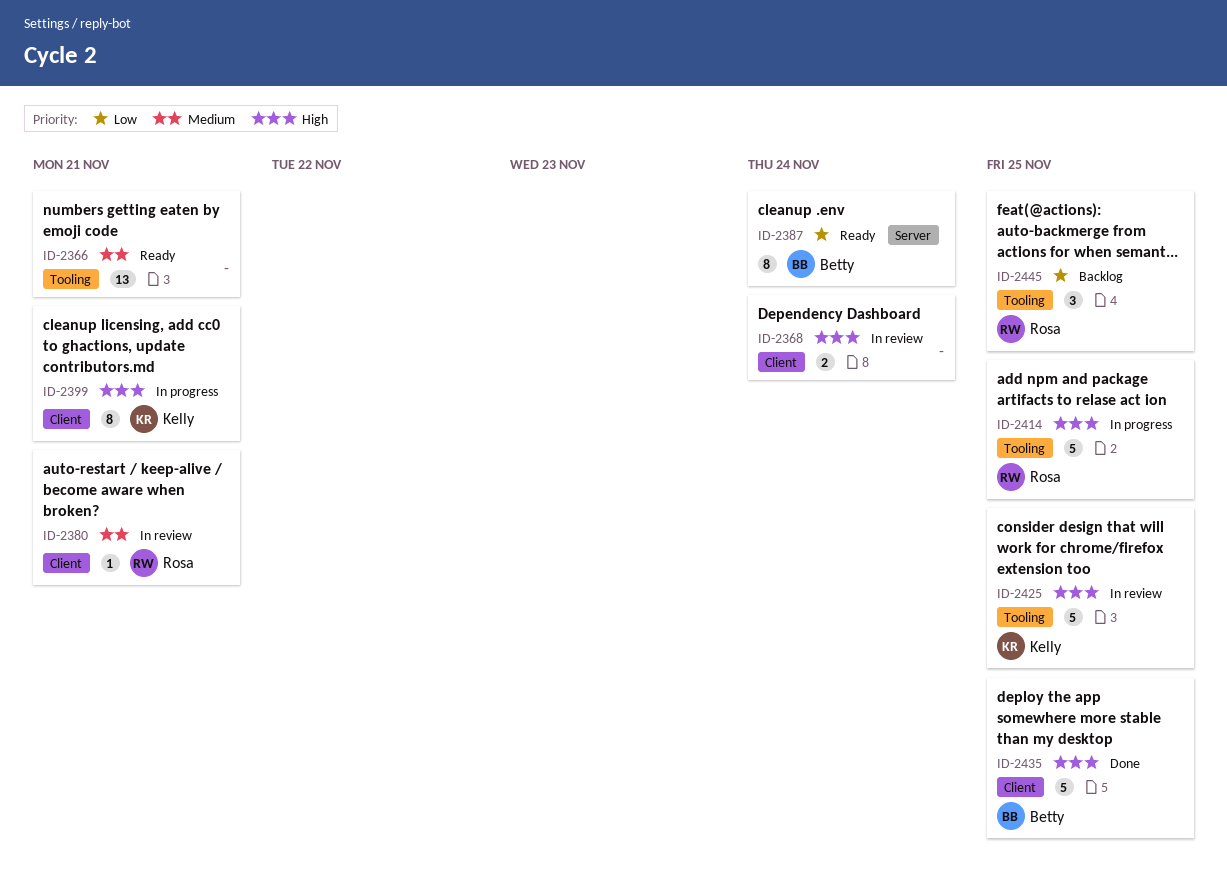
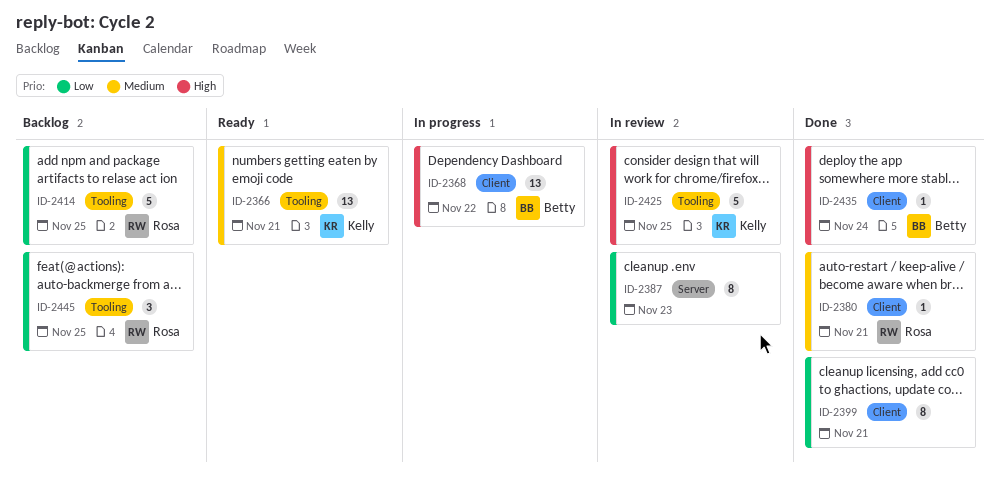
ID-2366, owner: none -> Kelly
ID-2368, status: In review -> In progress
ID-2368, owner: none -> Betty
ID-2368, estimate: 2 -> 13
ID-2368, due: Nov 24 -> Nov 22
ID-2380, status: In review -> Done
ID-2387, status: Ready -> In review
ID-2387, owner: Betty -> none
ID-2387, due: Nov 24 -> Nov 23
ID-2399, status: In progress -> Done
ID-2399, owner: Kelly -> none
ID-2399, priority: High -> Low
ID-2414, status: In progress -> Backlog
ID-2414, priority: High -> Low
ID-2435, estimate: 5 -> 1
ID-2435, due: Nov 25 -> Nov 24

